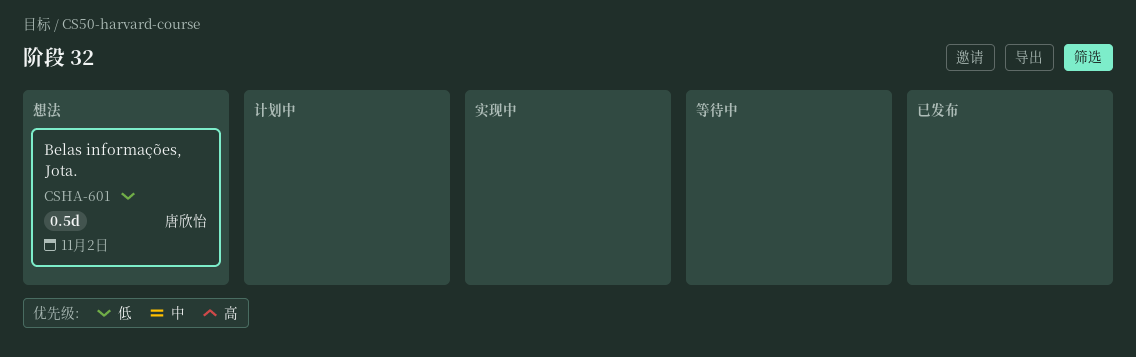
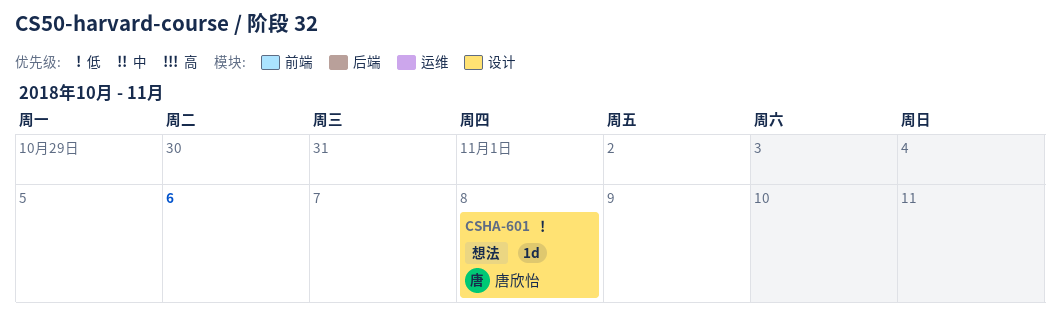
CSHA-601, estimate: 0.5d -> 1d
CSHA-601, due: Nov 2 -> Nov 8

